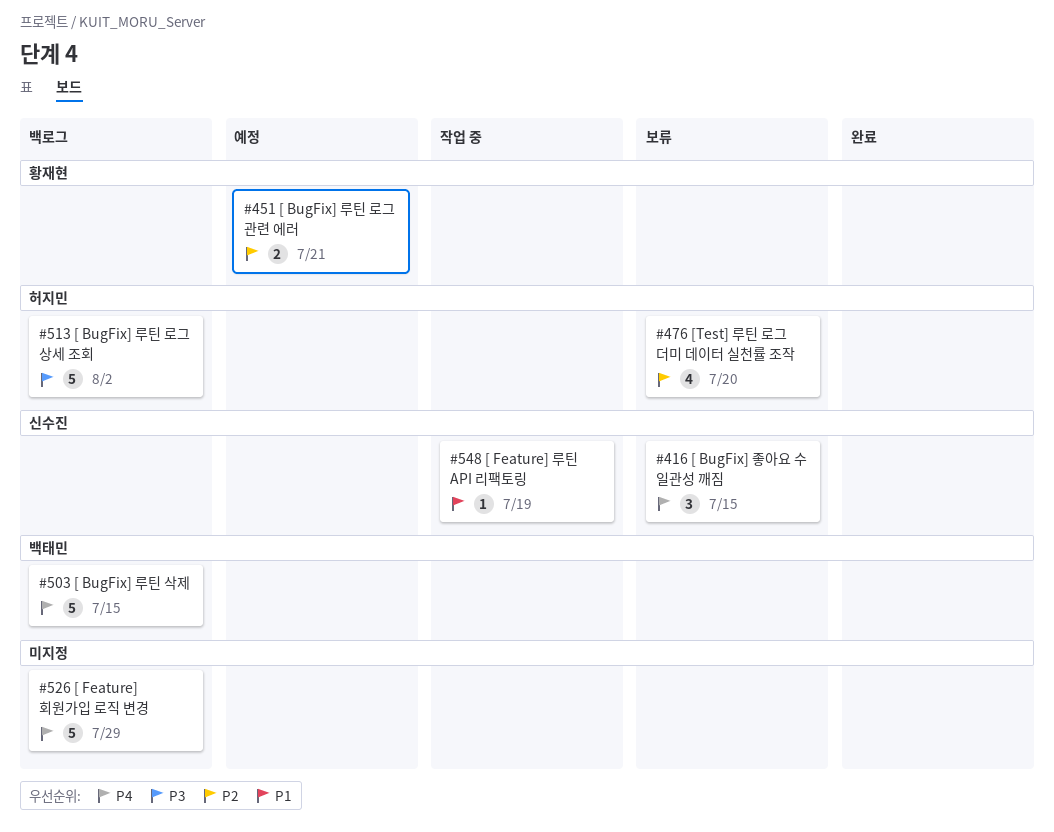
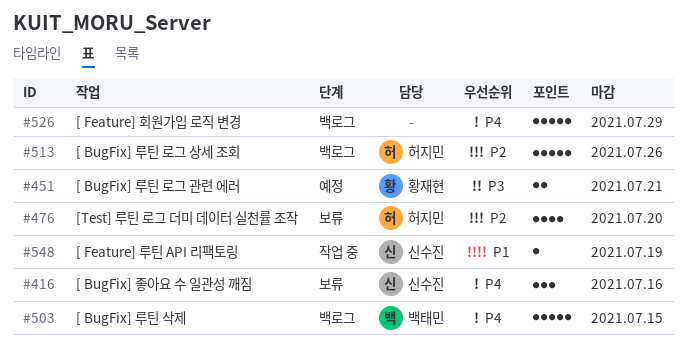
#416, due: Jul 15 -> Jul 16
#451, priority: P2 -> P3
#513, priority: P3 -> P2
#513, due: Aug 2 -> Jul 26

